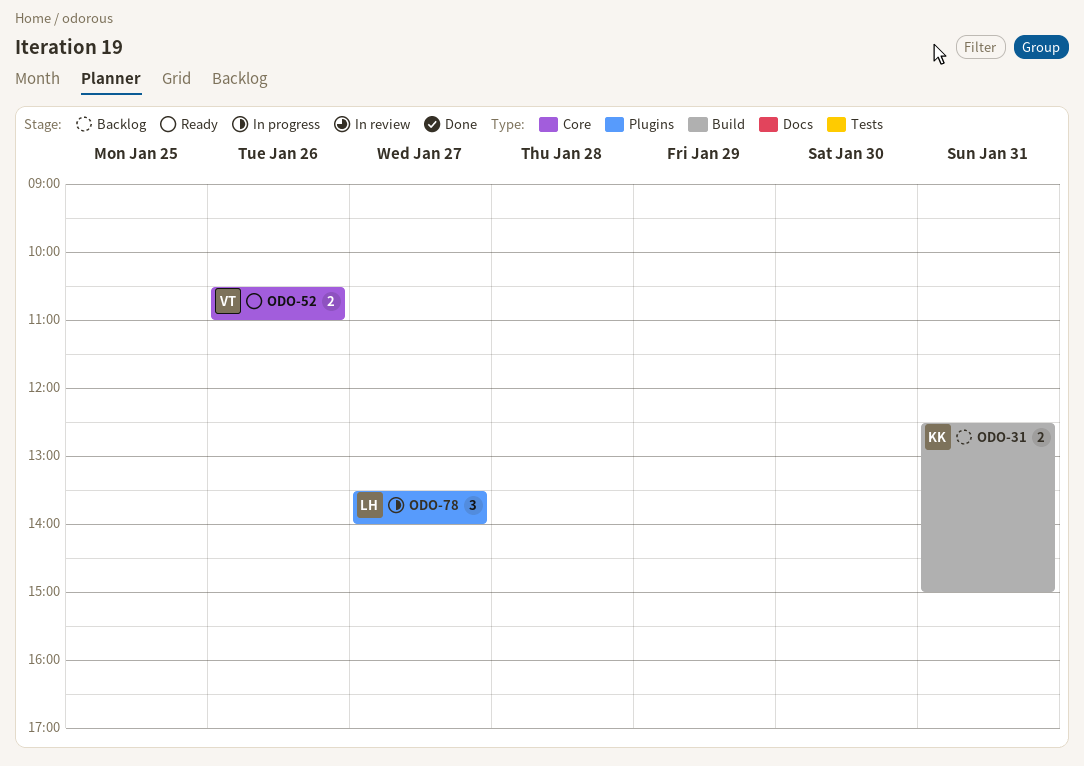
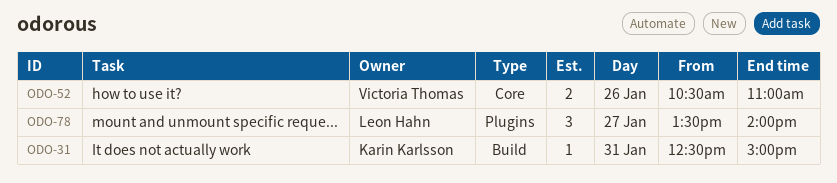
ODO-31, estimate: 2 -> 1

